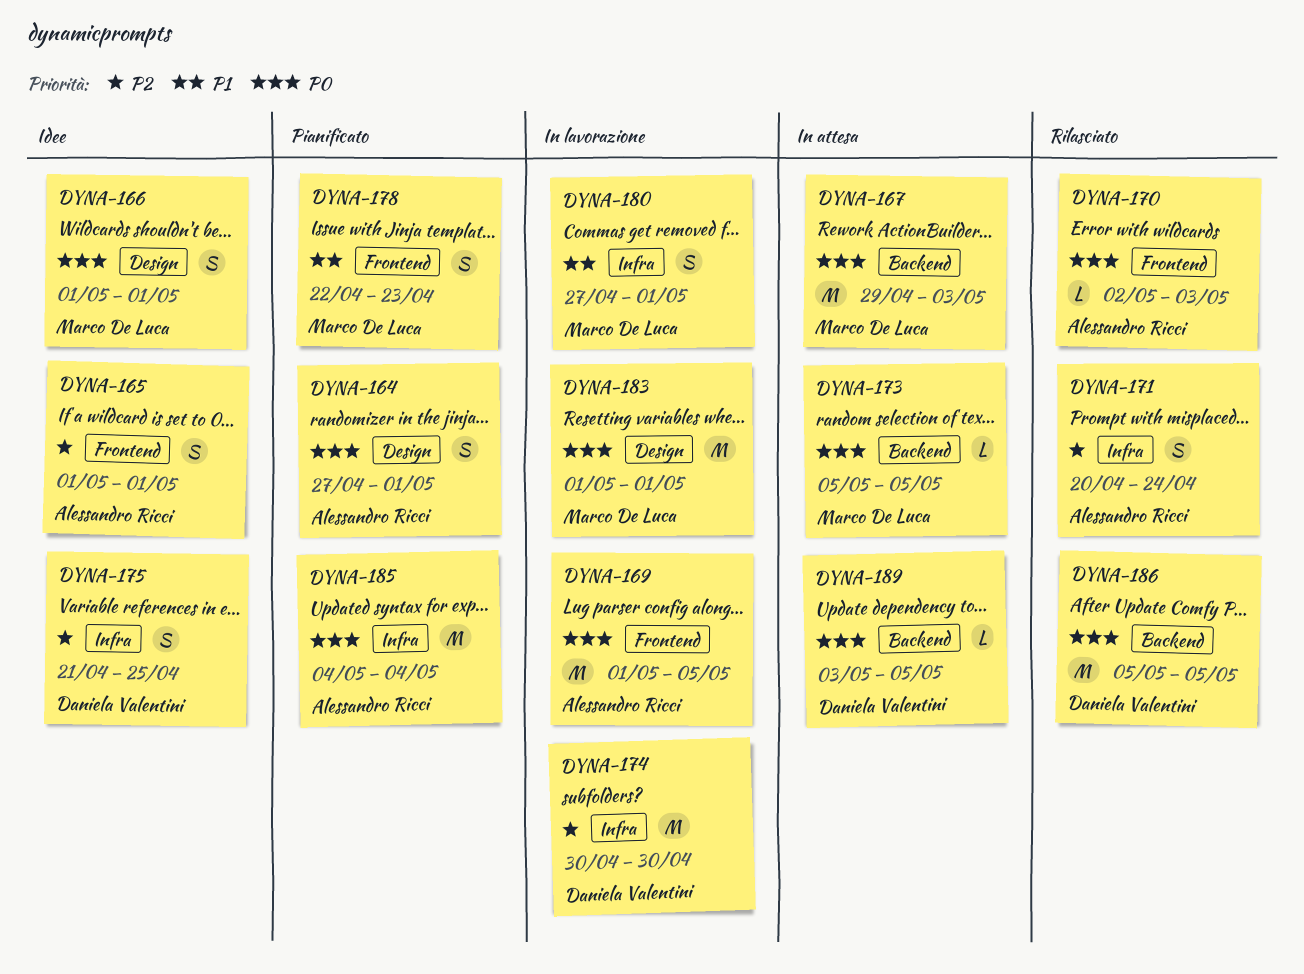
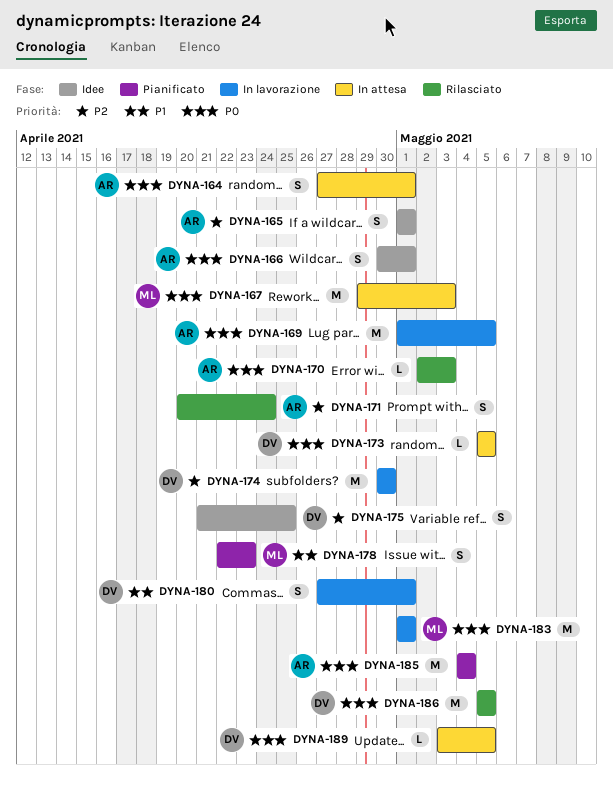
DYNA-164, status: Pianificato -> In attesa
DYNA-166, owner: Marco De Luca -> Alessandro Ricci
DYNA-166, start: May 1 -> Apr 30
DYNA-173, owner: Marco De Luca -> Daniela Valentini
DYNA-180, owner: Marco De Luca -> Daniela Valentini

